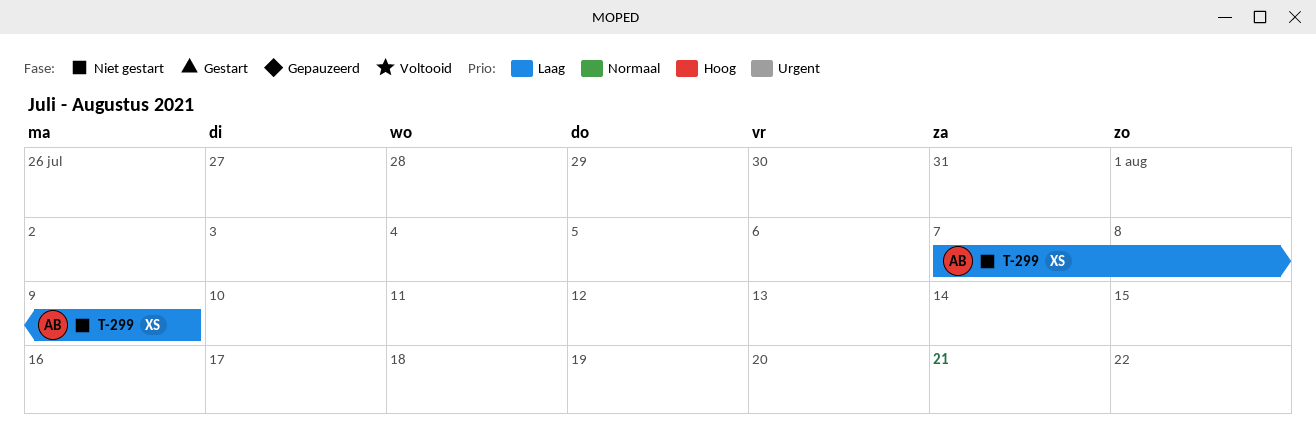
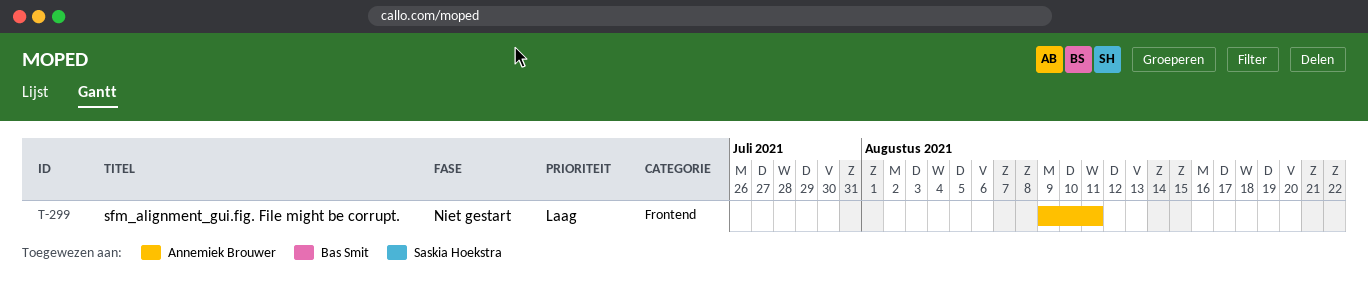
T-299, start: Aug 7 -> Aug 9
T-299, due: Aug 9 -> Aug 11

